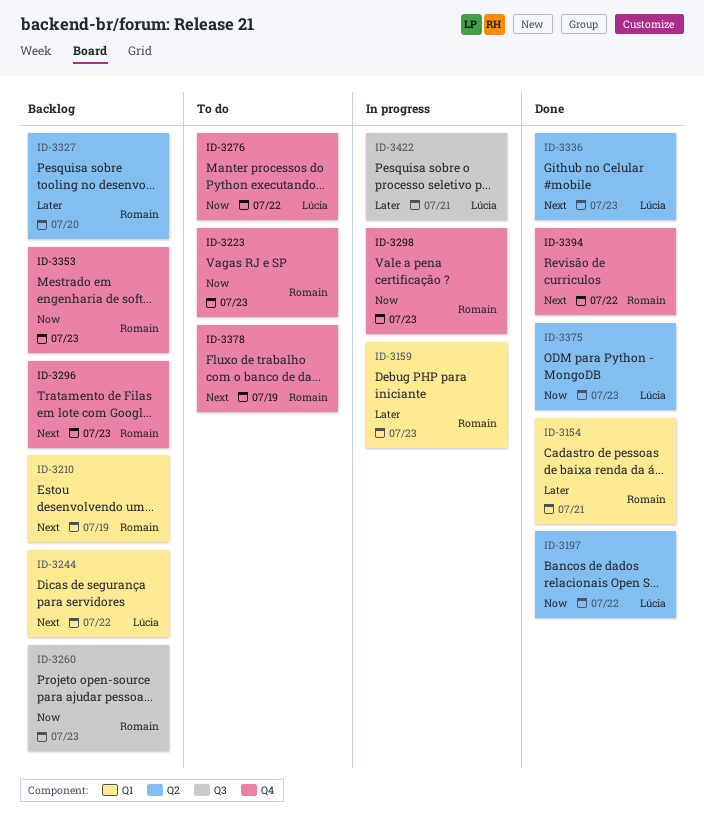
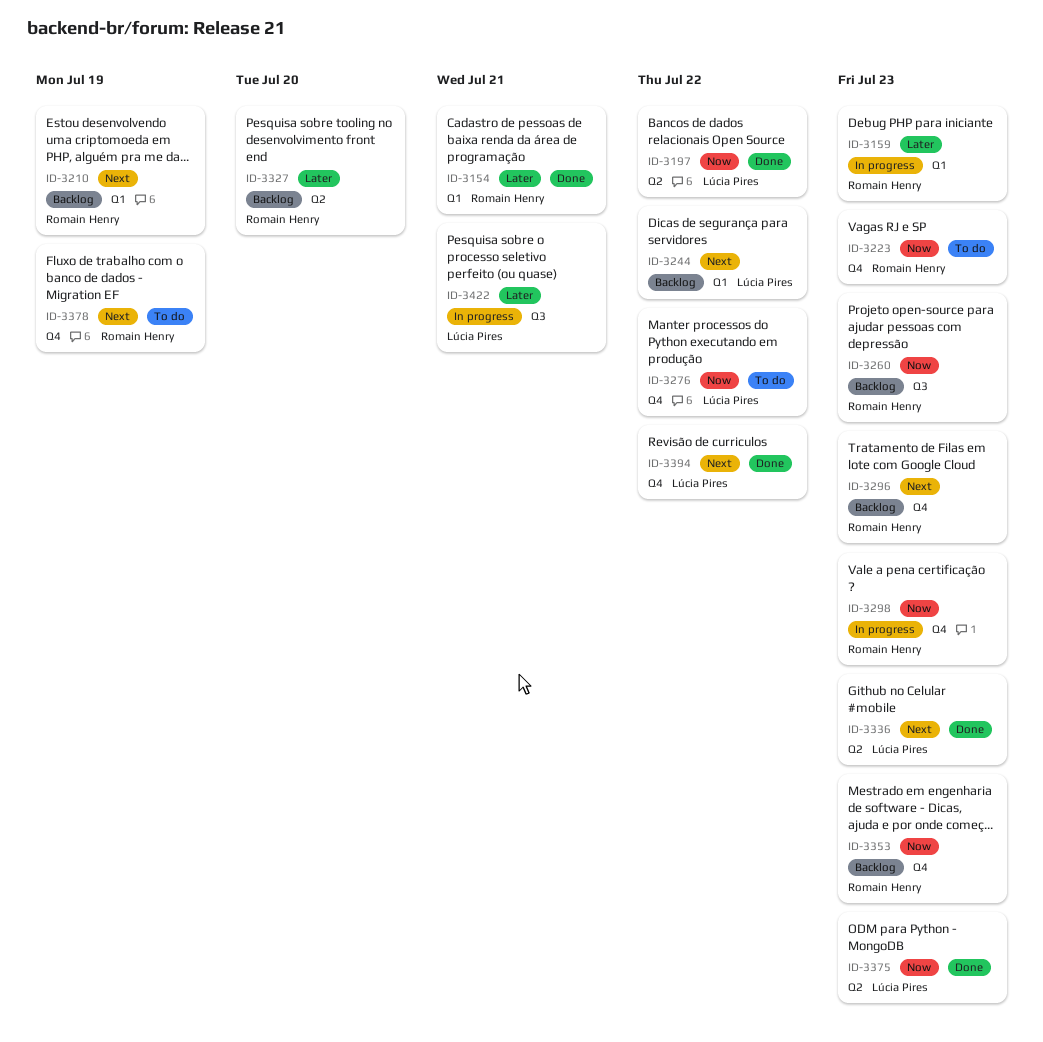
ID-3394, owner: Romain Henry -> Lúcia Pires

